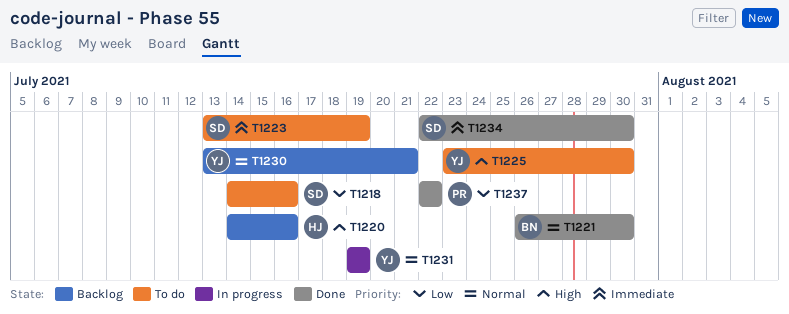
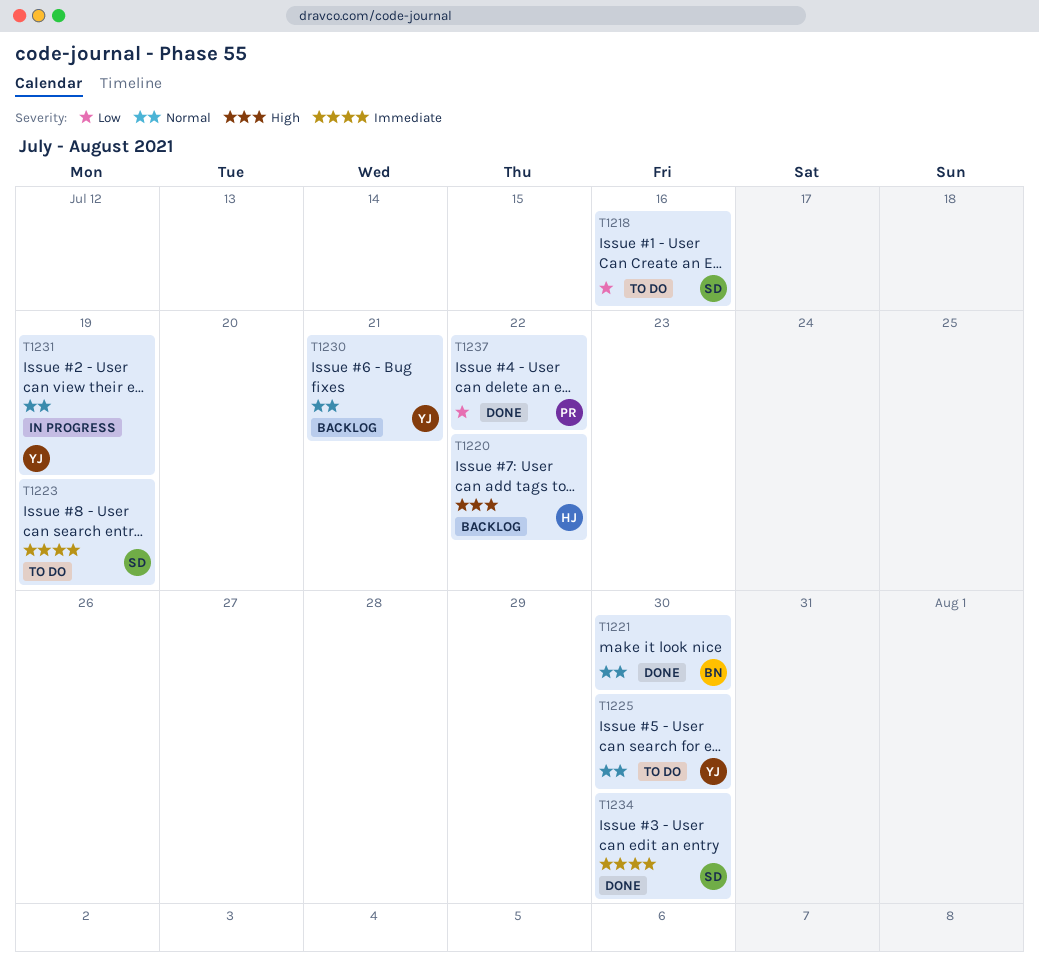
T1220, due: Jul 16 -> Jul 22
T1225, priority: High -> Normal

